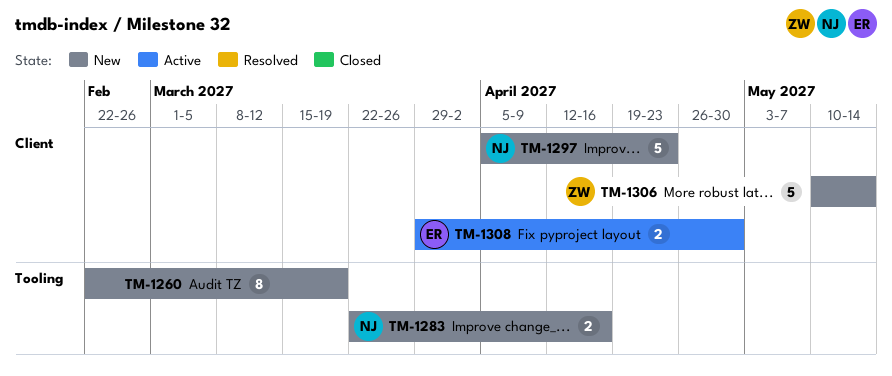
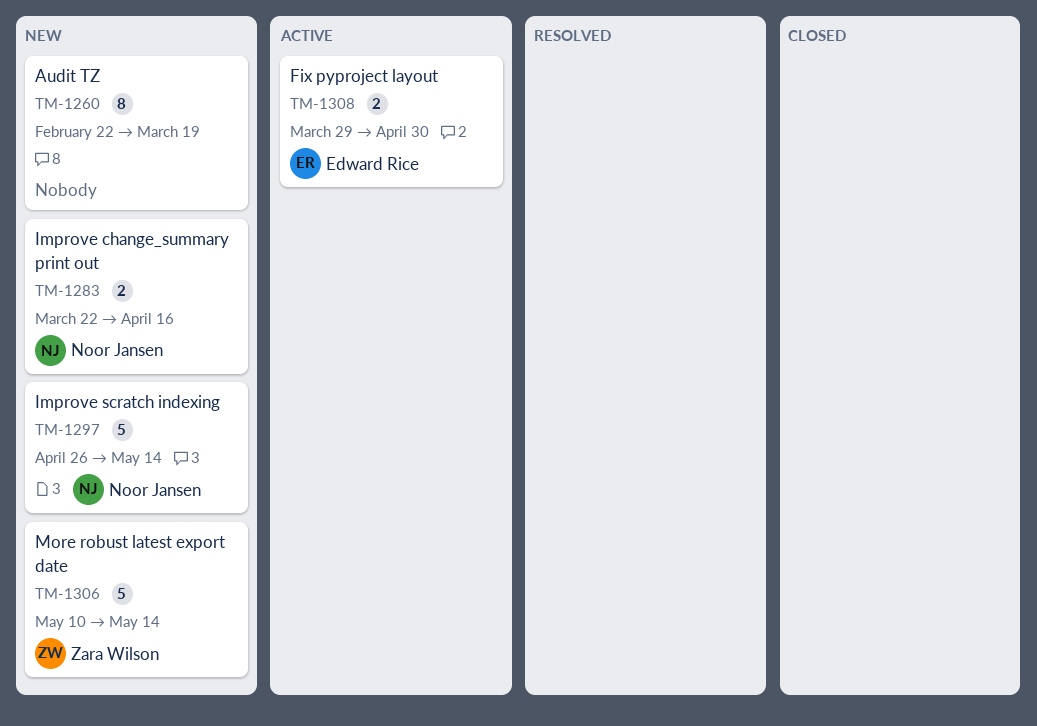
TM-1297, start: Apr 5 -> Apr 26
TM-1297, due: Apr 23 -> May 14

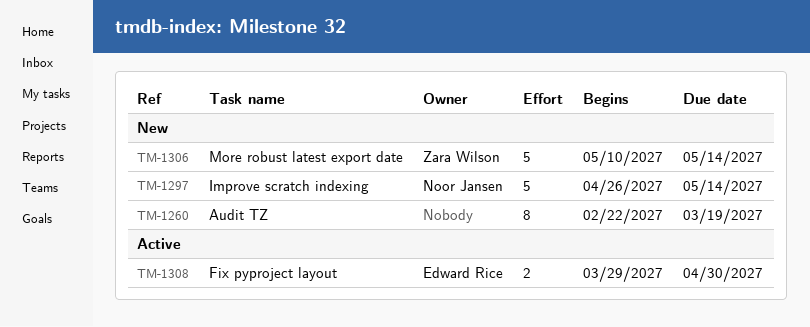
TM-1283: present -> none

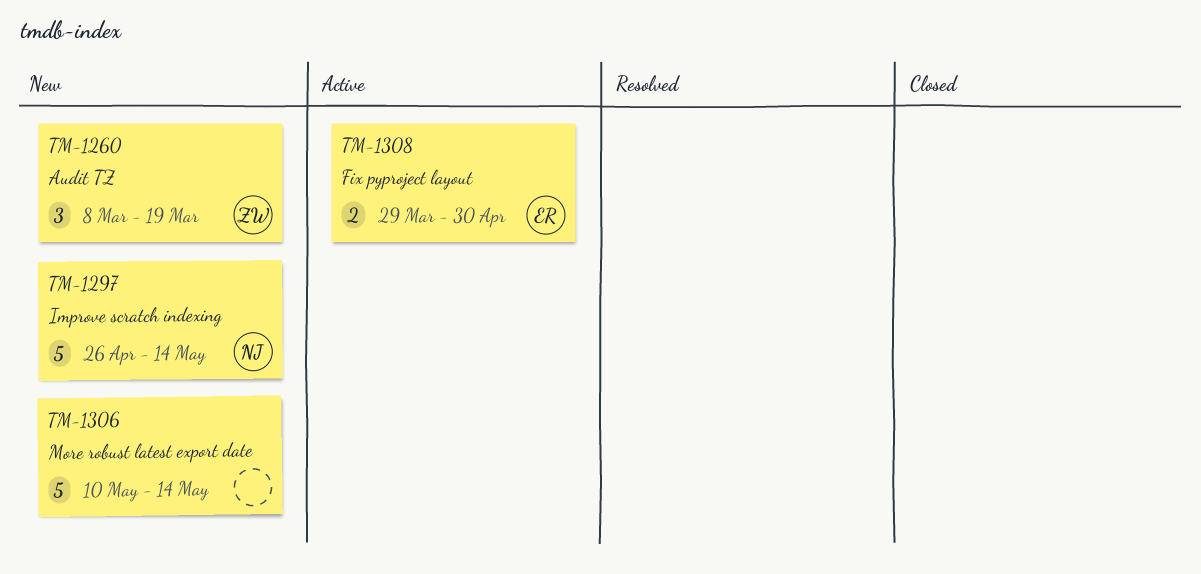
TM-1260, owner: none -> Zara Wilson
TM-1260, estimate: 8 -> 3
TM-1260, start: Feb 22 -> Mar 8
TM-1306, owner: Zara Wilson -> none

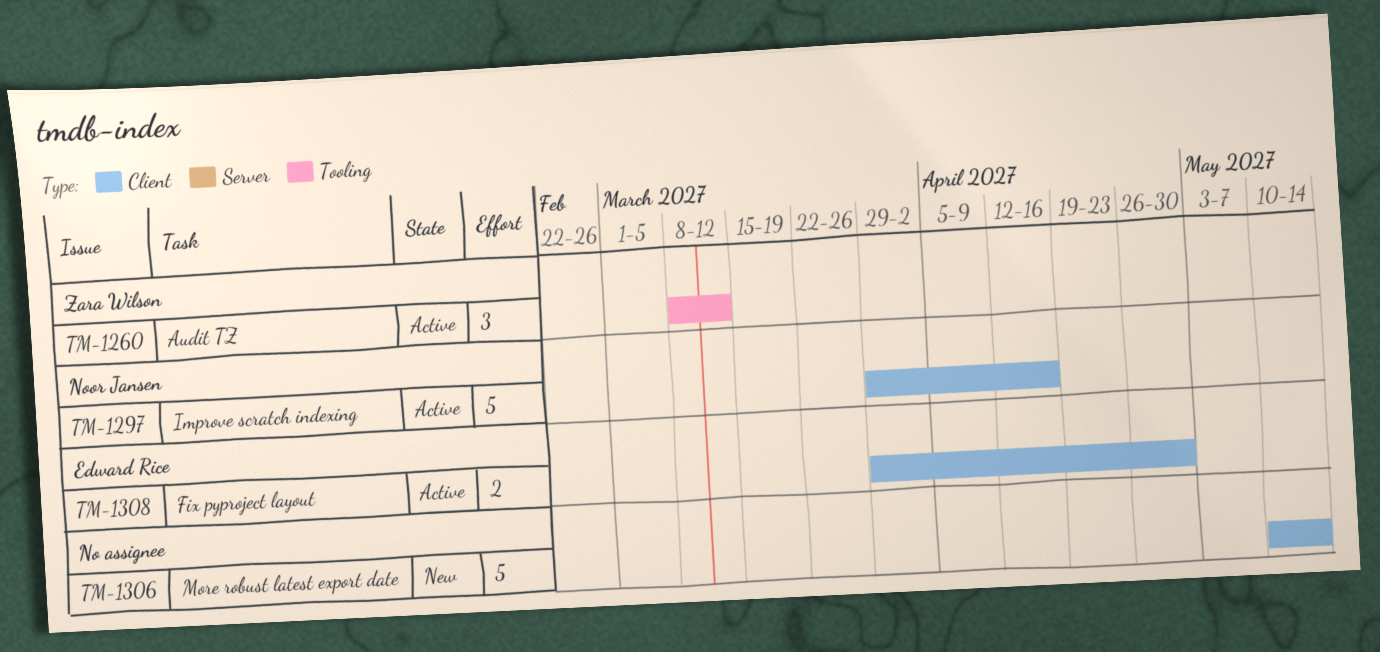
TM-1260, status: New -> Active
TM-1260, due: Mar 19 -> Mar 12
TM-1297, status: New -> Active
TM-1297, start: Apr 26 -> Mar 29
TM-1297, due: May 14 -> Apr 16

